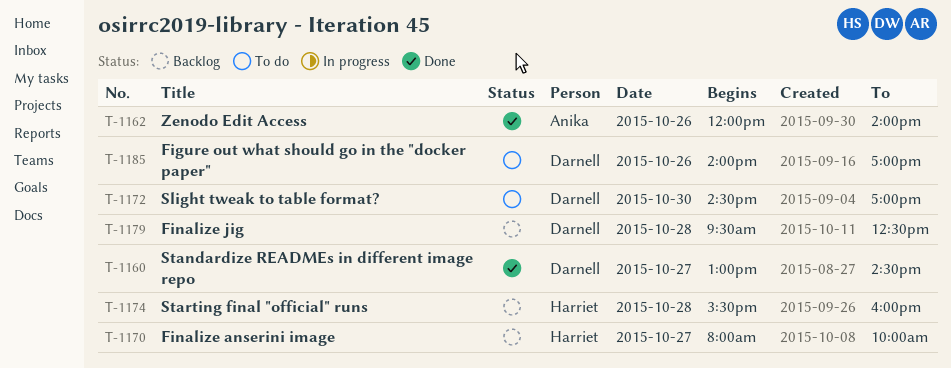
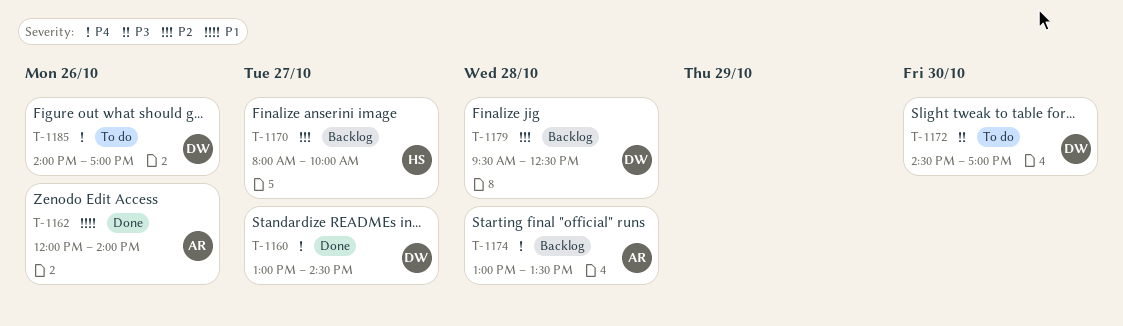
T-1174, owner: Harriet -> Anika
T-1174, begins: 15:30 -> 13:00
T-1174, ends: 16:00 -> 13:30

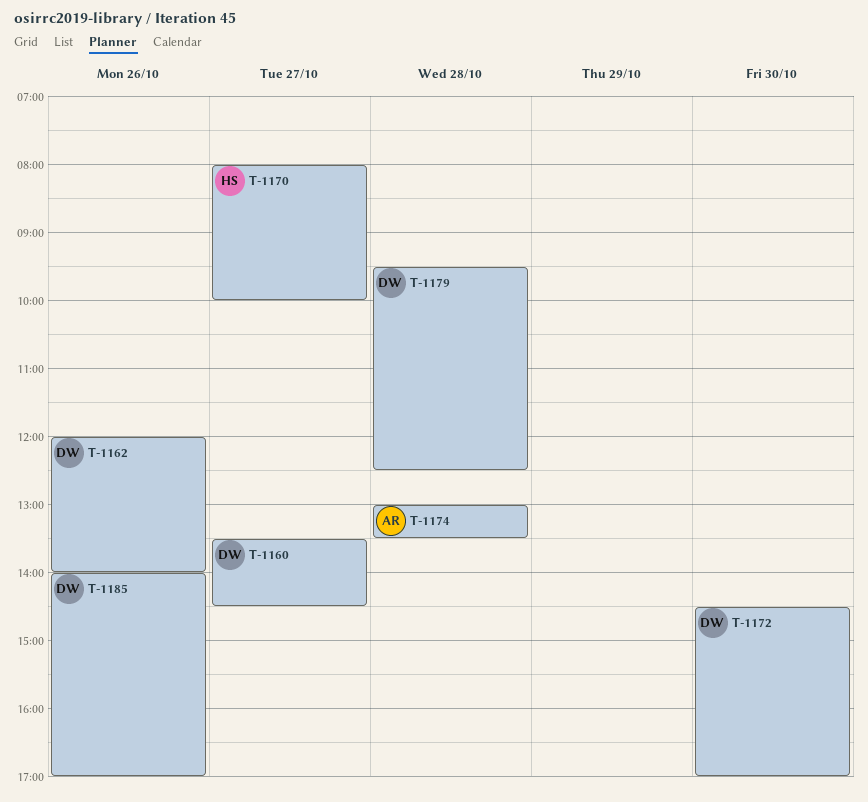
T-1160, begins: 13:00 -> 13:30
T-1162, owner: AR -> DW

